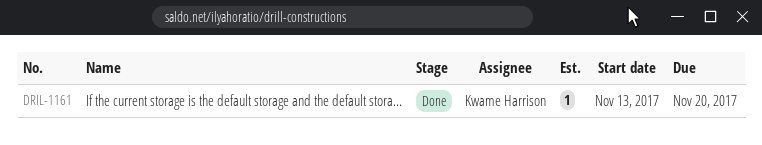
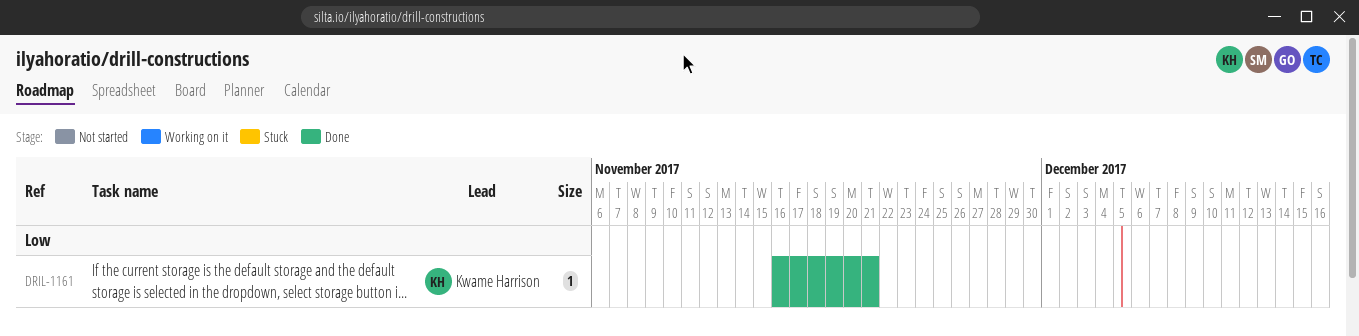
DRIL-1161, start: Nov 13 -> Nov 16
DRIL-1161, due: Nov 20 -> Nov 21

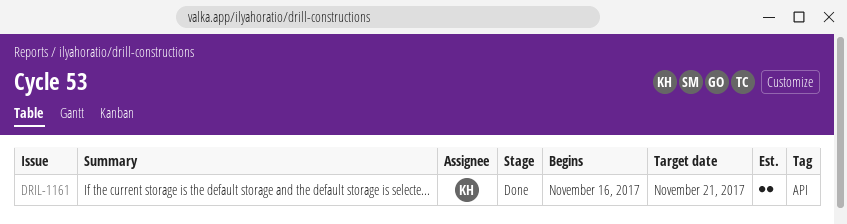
DRIL-1161, estimate: 1 -> 2

